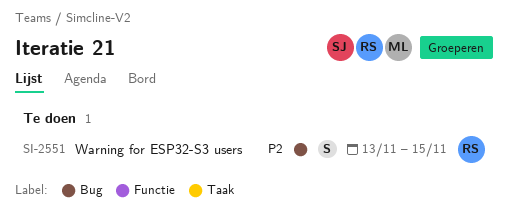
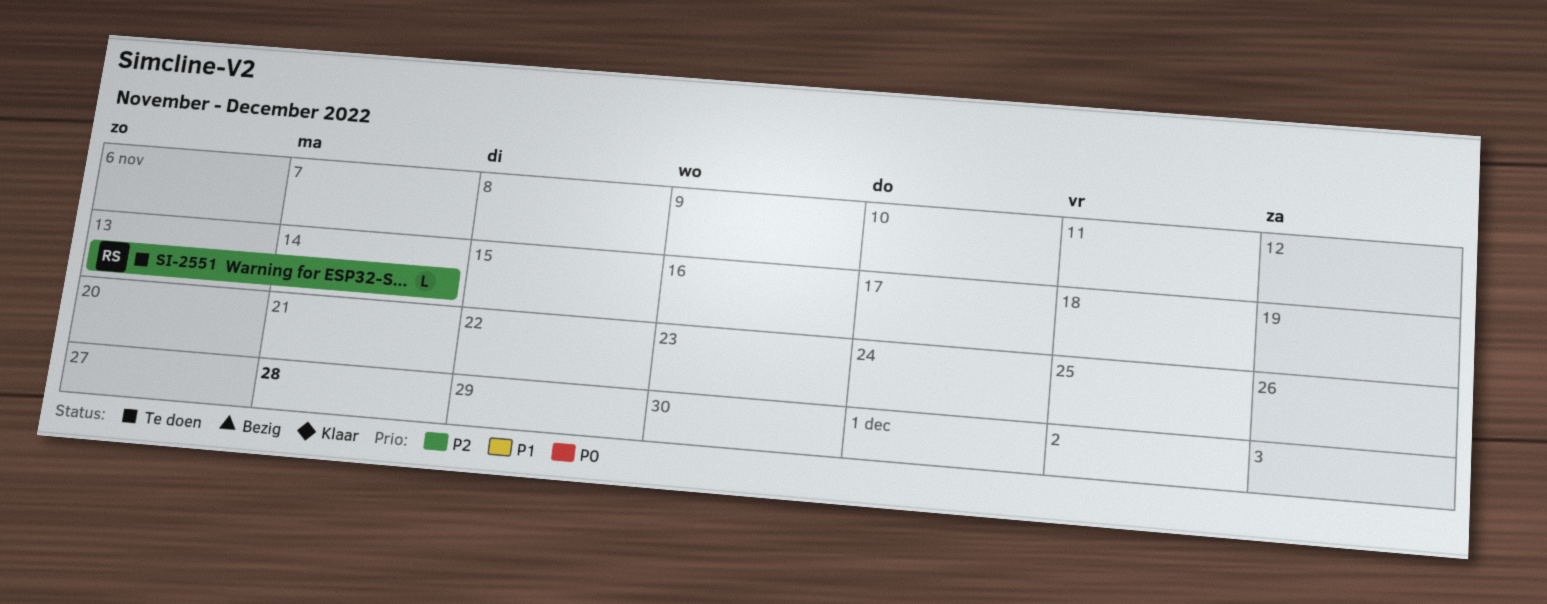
SI-2551, estimate: S -> L
SI-2551, due: Nov 15 -> Nov 14

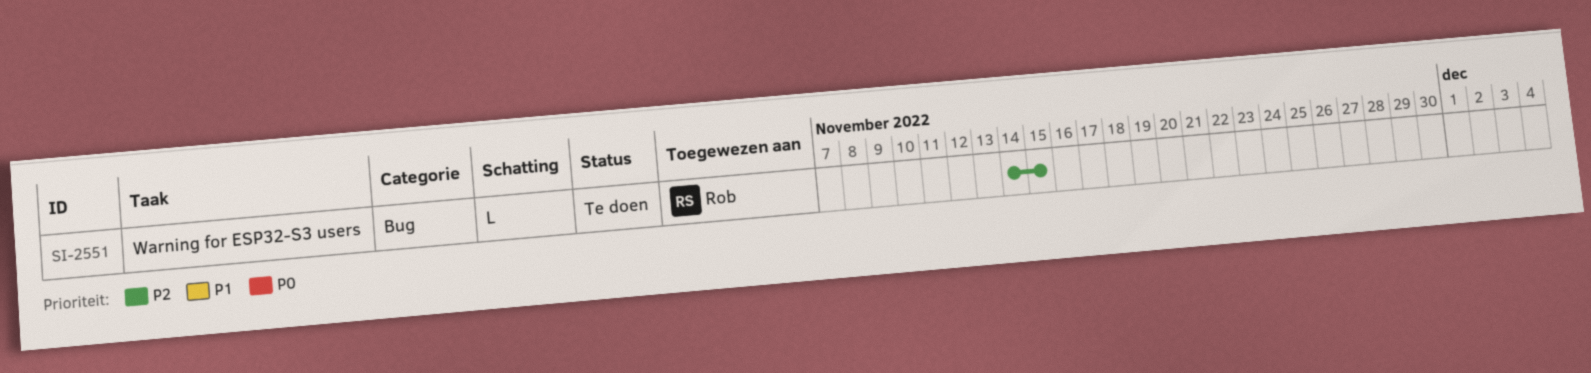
SI-2551, start: Nov 13 -> Nov 14
SI-2551, due: Nov 14 -> Nov 15

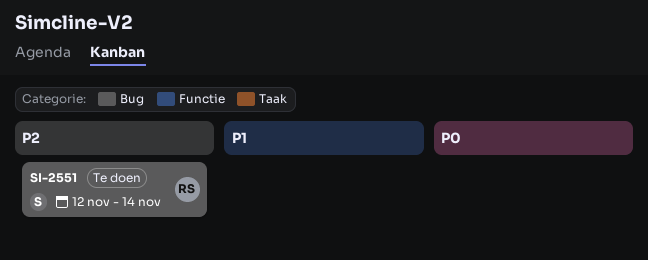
SI-2551, estimate: L -> S
SI-2551, start: Nov 14 -> Nov 12
SI-2551, due: Nov 15 -> Nov 14

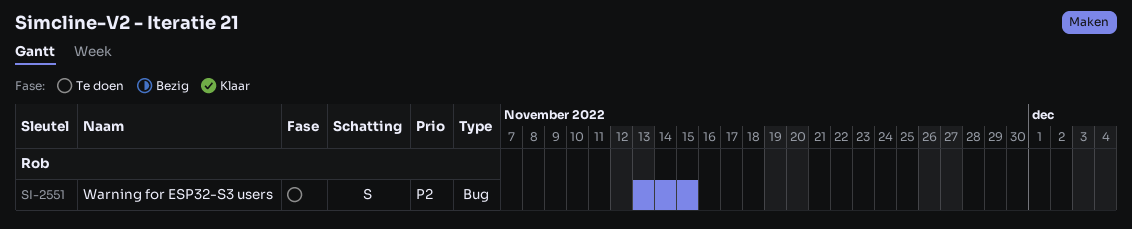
SI-2551, start: Nov 12 -> Nov 13
SI-2551, due: Nov 14 -> Nov 15

